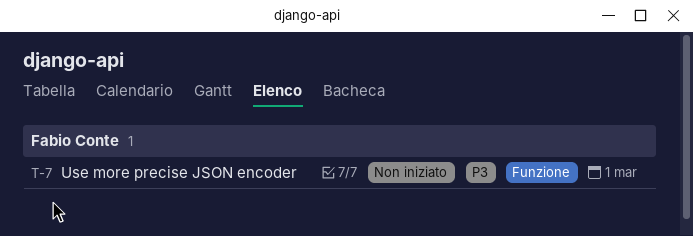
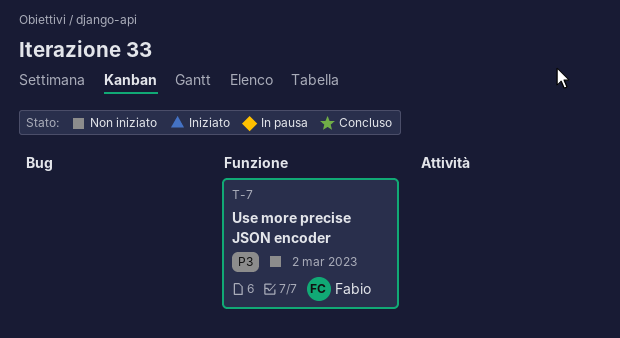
T-7, due: Mar 1 -> Mar 2

